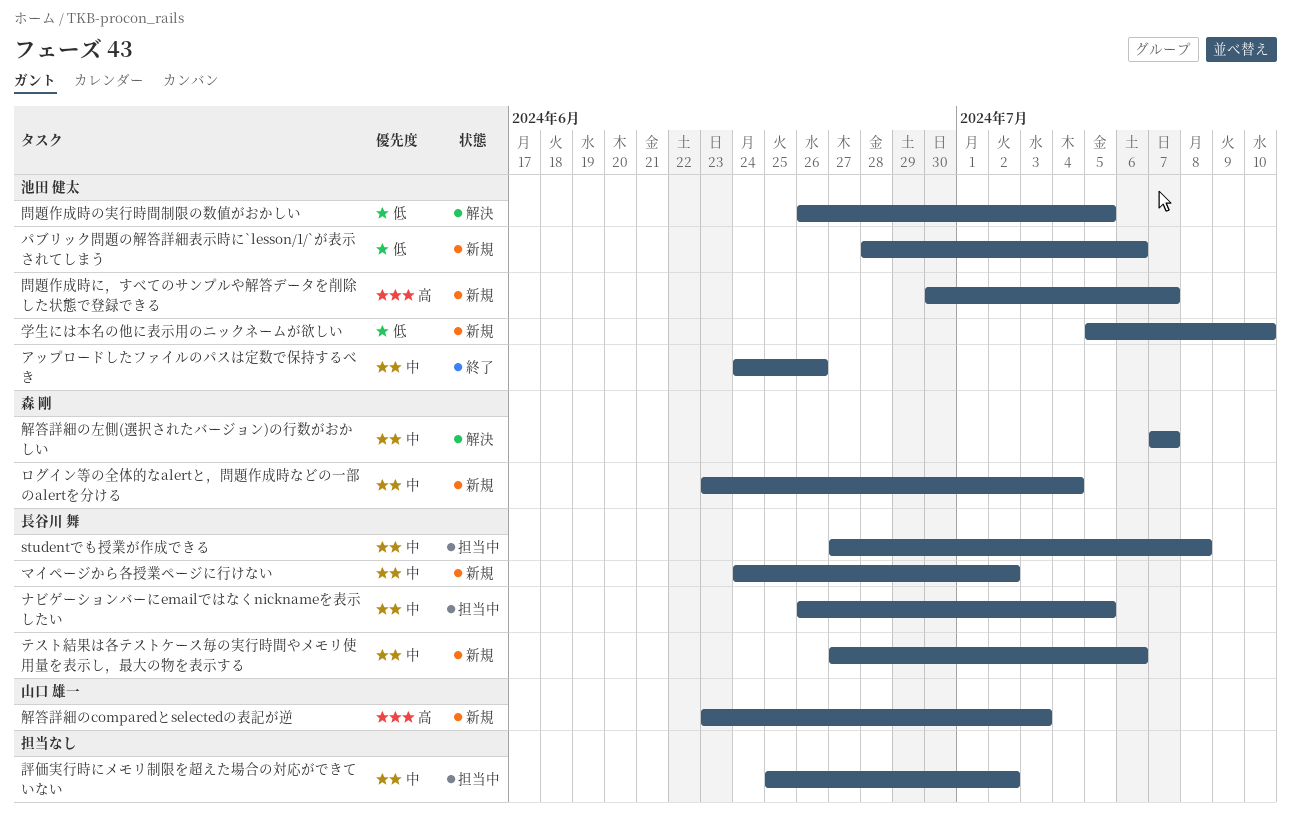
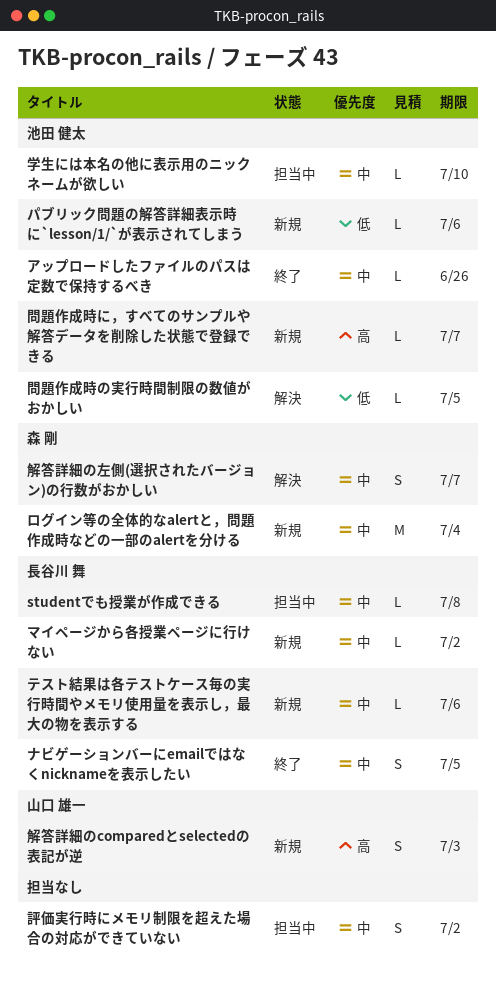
ナビゲーションバーにemailではなくnicknameを表示したい, status: 担当中 -> 終了
学生には本名の他に表示用のニックネームが欲しい, status: 新規 -> 担当中
学生には本名の他に表示用のニックネームが欲しい, priority: 低 -> 中

